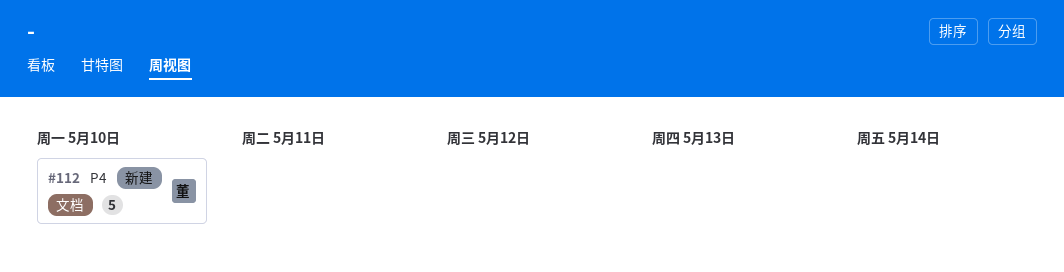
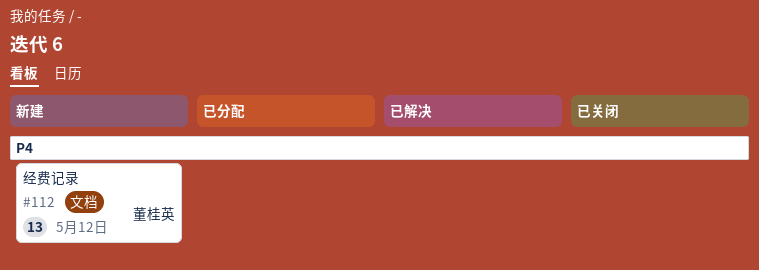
#112, estimate: 5 -> 13
#112, due: May 10 -> May 12

